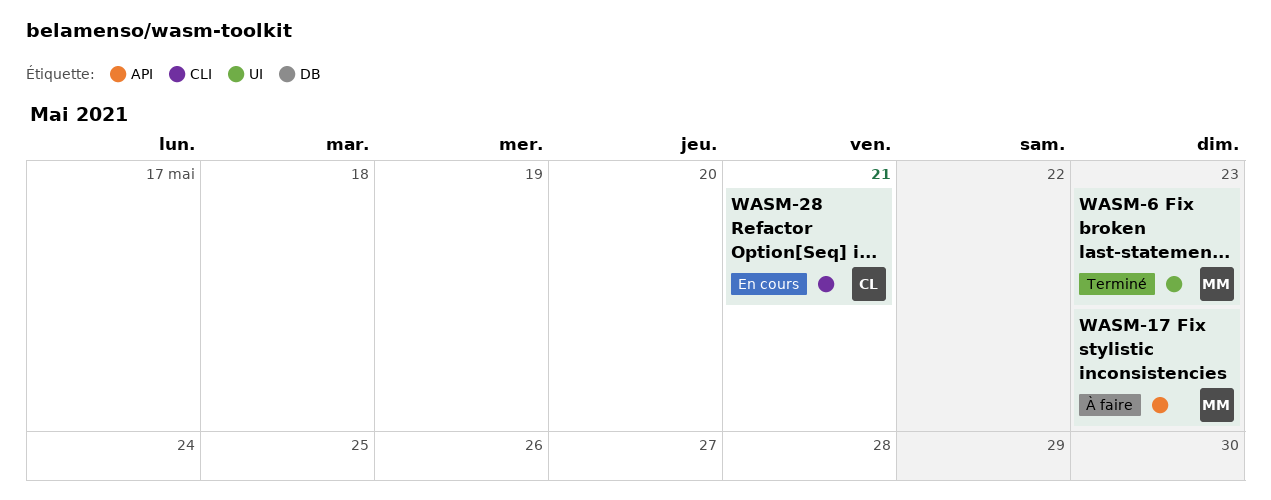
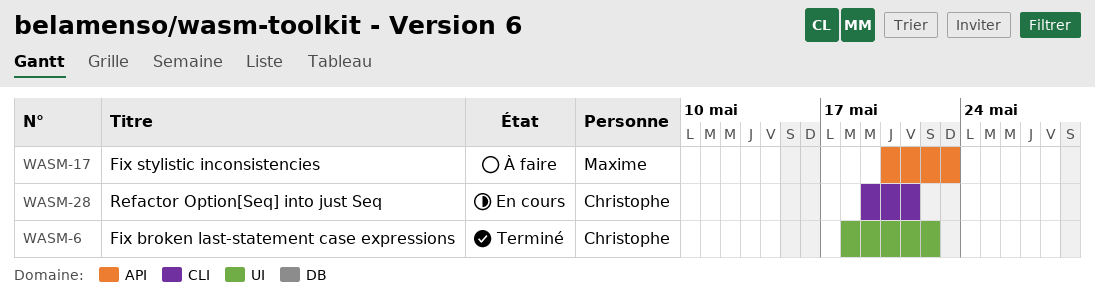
WASM-6, owner: Maxime -> Christophe
WASM-6, due: May 23 -> May 22

